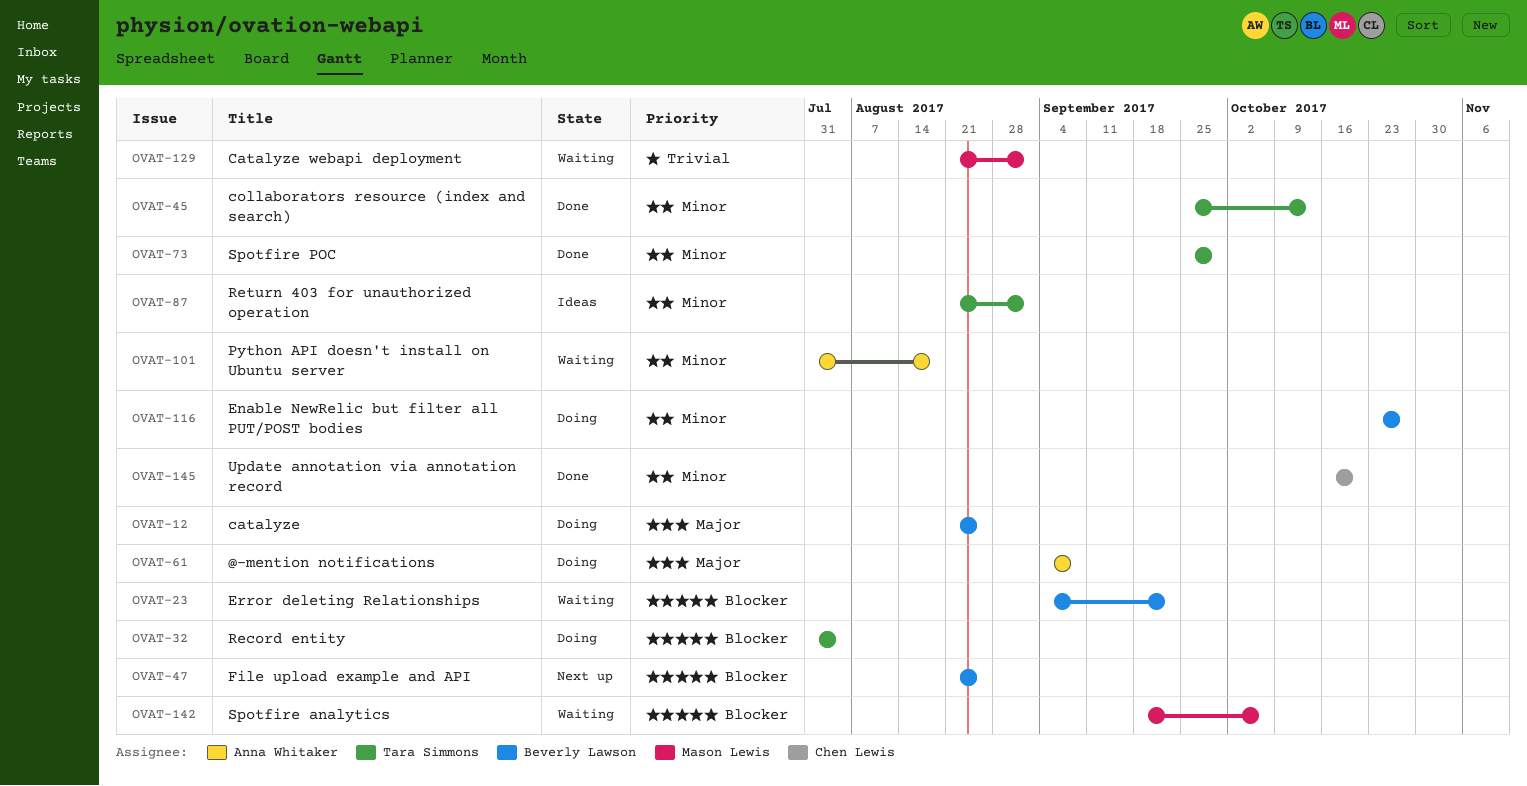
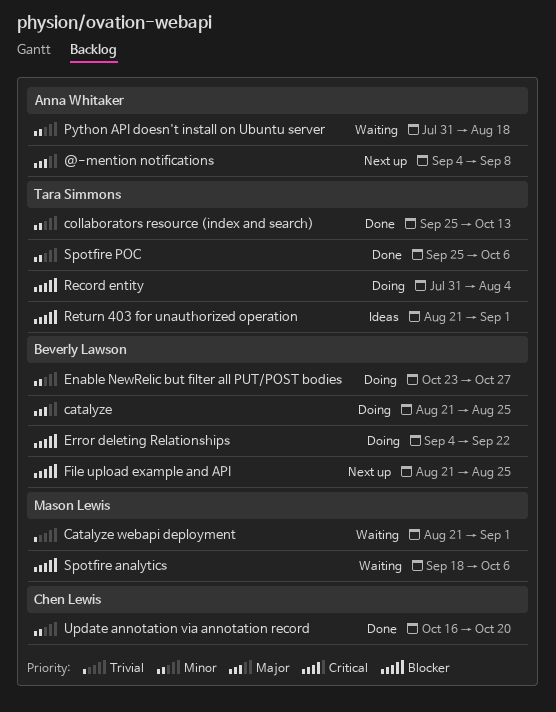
@-mention notifications, status: Doing -> Next up
Error deleting Relationships, status: Waiting -> Doing
Return 403 for unauthorized operation, priority: Minor -> Blocker
Spotfire POC, due: Sep 29 -> Oct 6

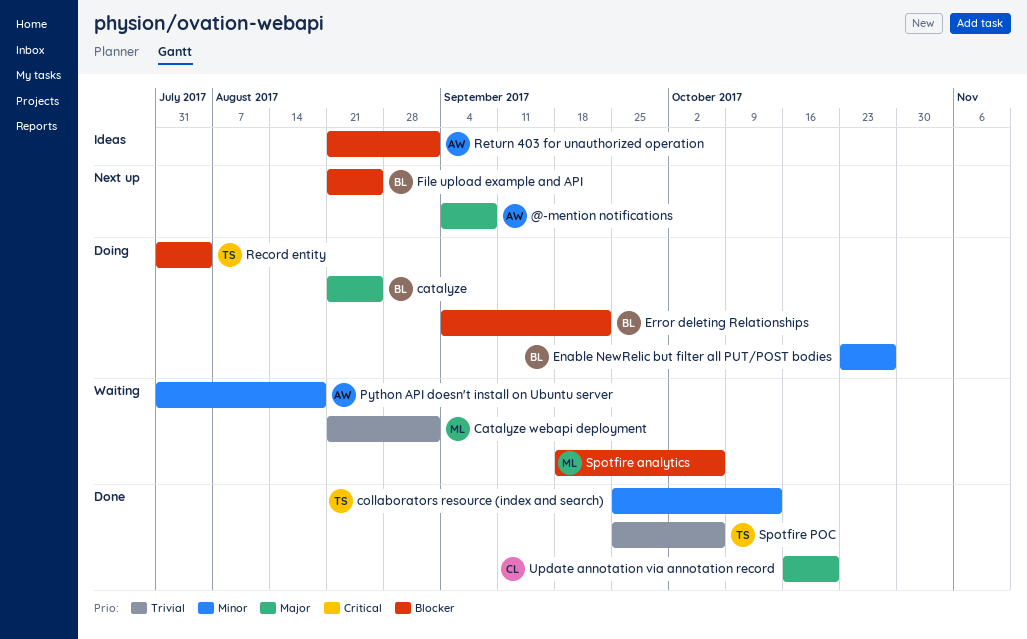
Return 403 for unauthorized operation, owner: Tara Simmons -> Anna Whitaker
Spotfire POC, priority: Minor -> Trivial
Update annotation via annotation record, priority: Minor -> Major

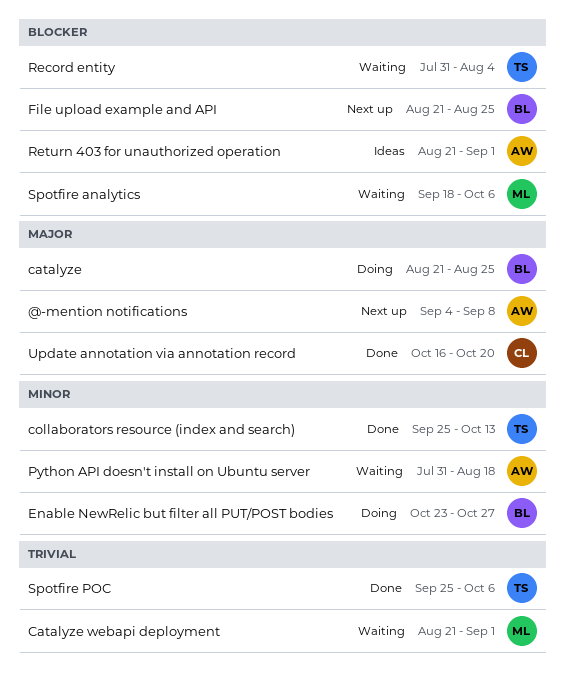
Error deleting Relationships: present -> none
Record entity, status: Doing -> Waiting

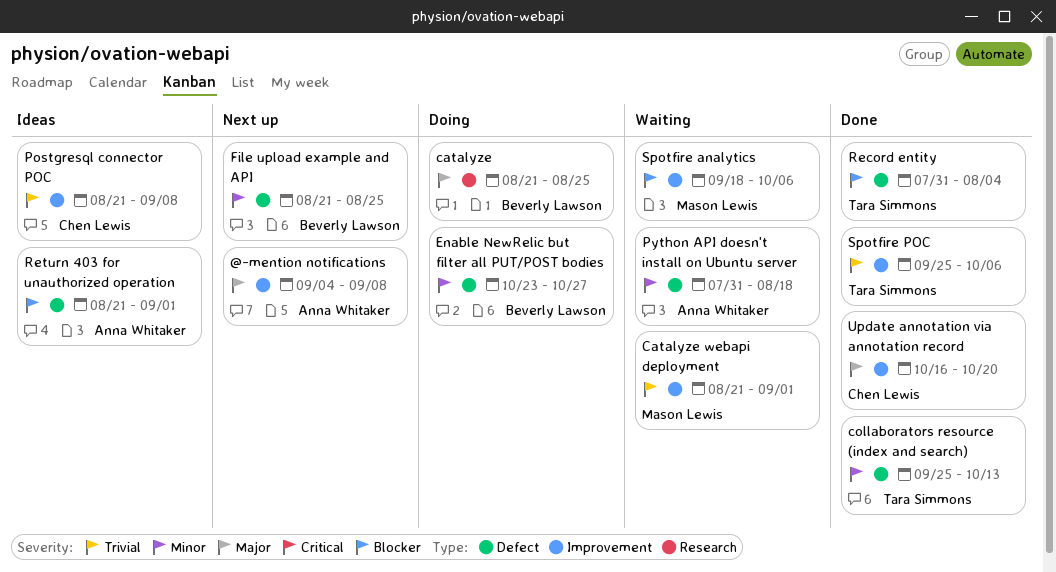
File upload example and API, priority: Blocker -> Minor
Postgresql connector POC: none -> present
Record entity, status: Waiting -> Done

